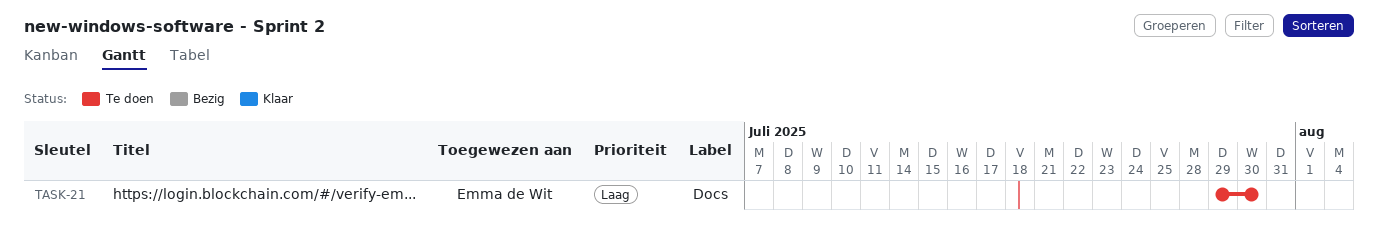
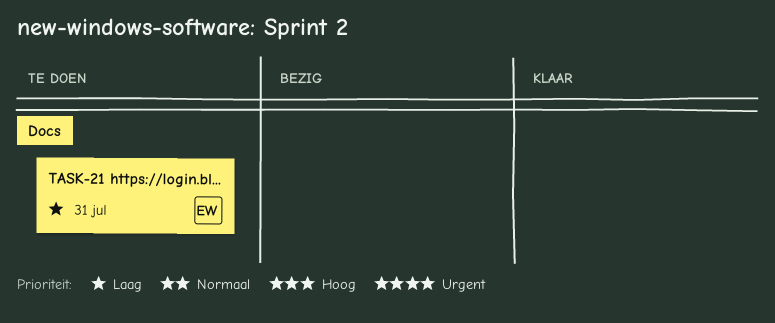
TASK-21, due: Jul 30 -> Jul 31

